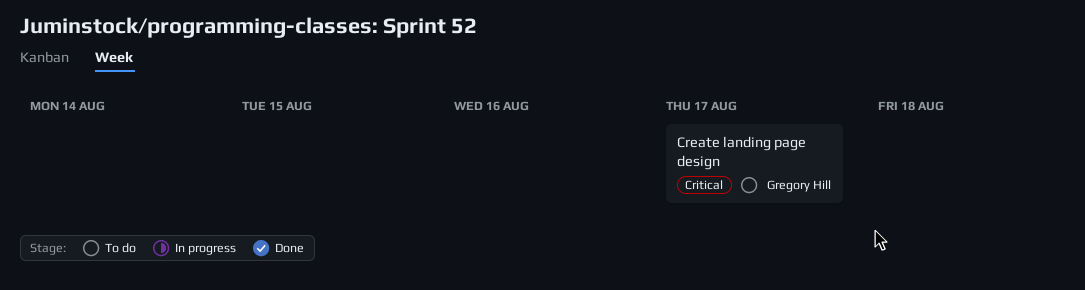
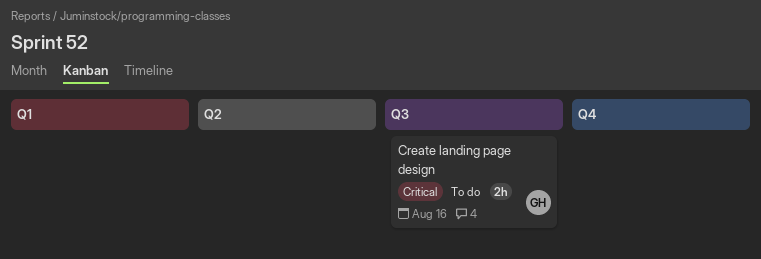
Create landing page design, due: Aug 17 -> Aug 16

